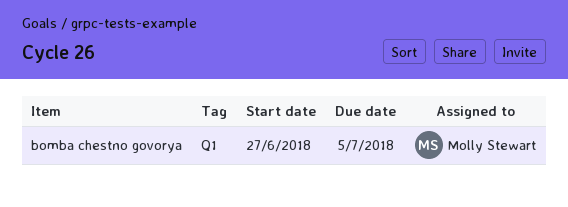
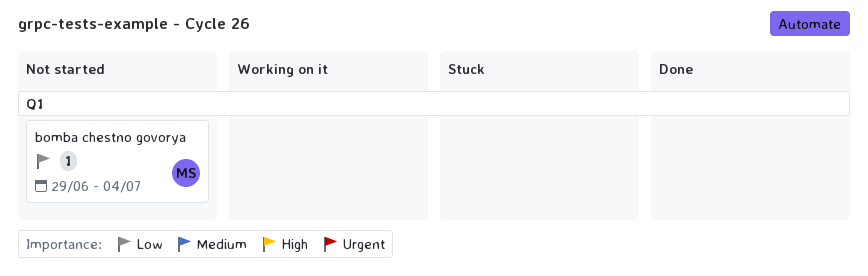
bomba chestno govorya, start: Jun 27 -> Jun 29
bomba chestno govorya, due: Jul 5 -> Jul 4

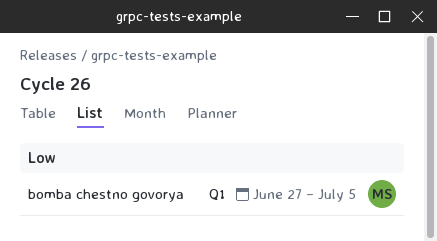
bomba chestno govorya, start: Jun 29 -> Jun 27
bomba chestno govorya, due: Jul 4 -> Jul 5

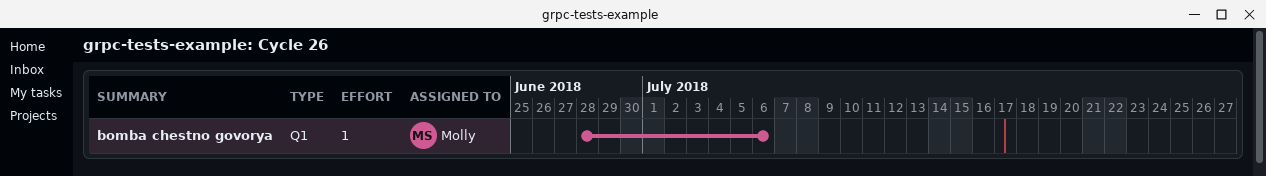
bomba chestno govorya, start: Jun 27 -> Jun 28
bomba chestno govorya, due: Jul 5 -> Jul 6

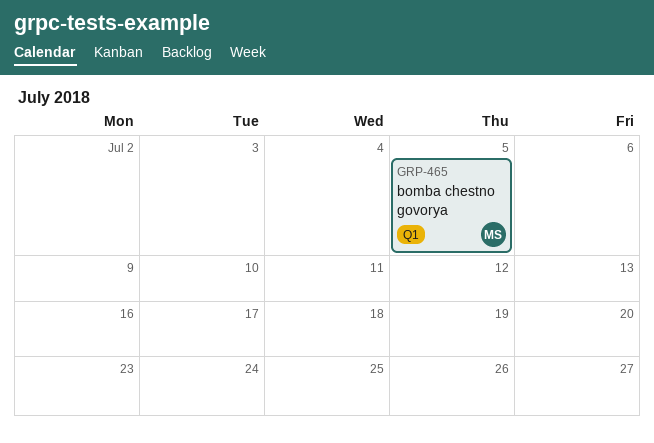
bomba chestno govorya, due: Jul 6 -> Jul 5

